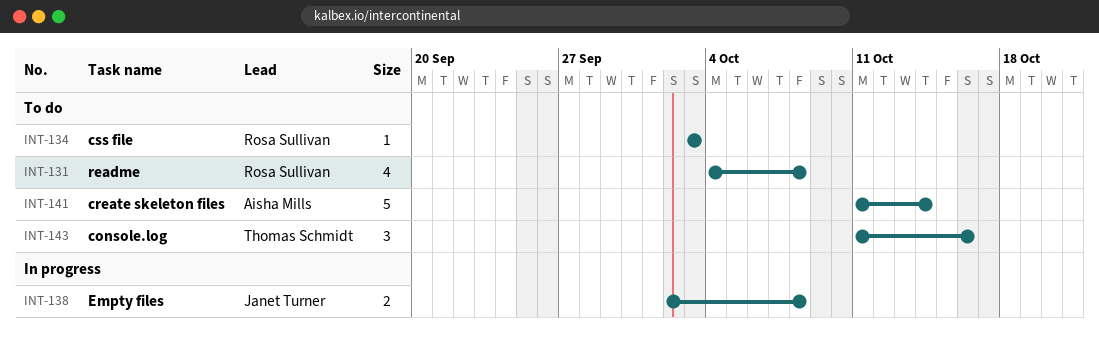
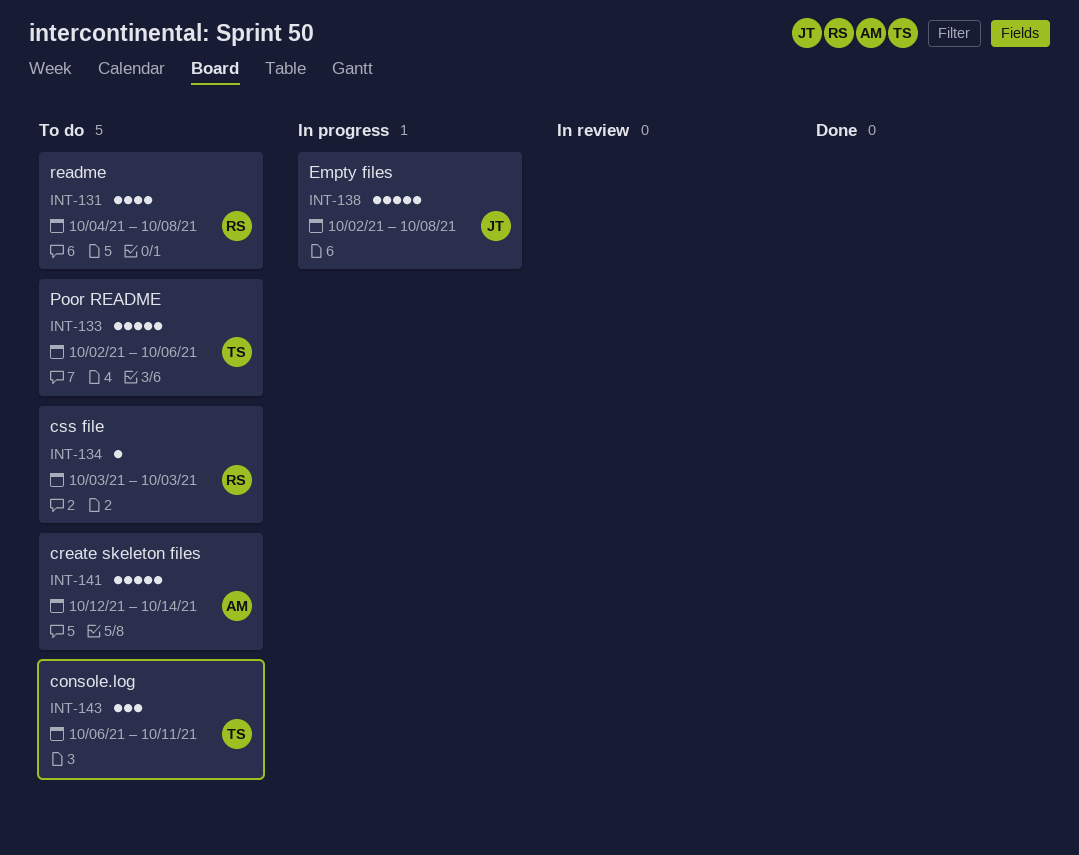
INT-133: none -> present
INT-138, estimate: 2 -> 5
INT-141, start: Oct 11 -> Oct 12
INT-143, start: Oct 11 -> Oct 6
INT-143, due: Oct 16 -> Oct 11

